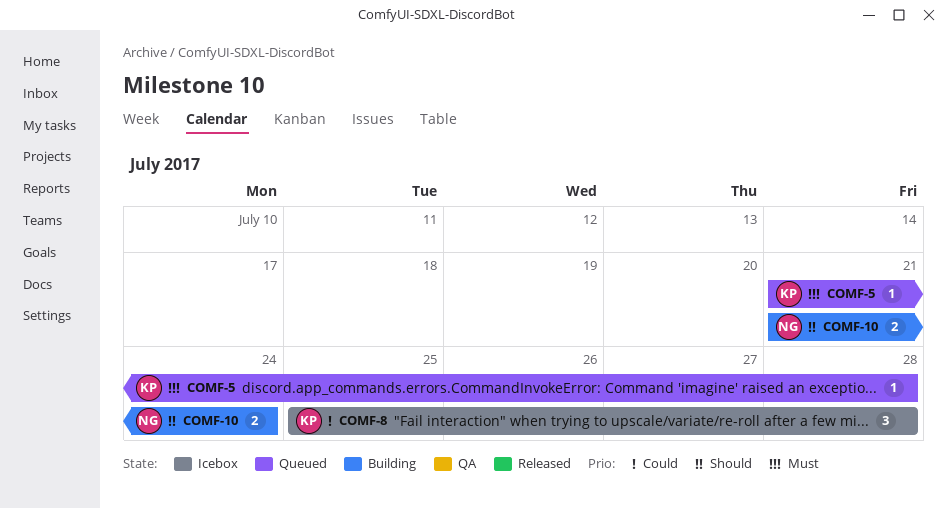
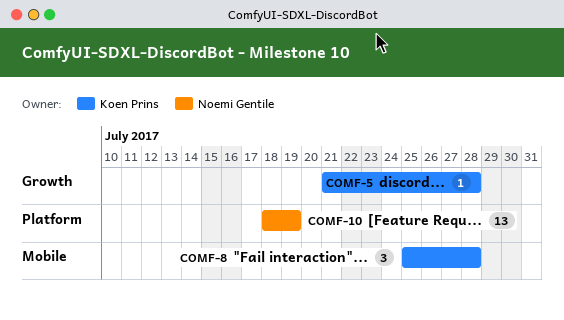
COMF-10, estimate: 2 -> 13
COMF-10, start: Jul 21 -> Jul 18
COMF-10, due: Jul 24 -> Jul 19

